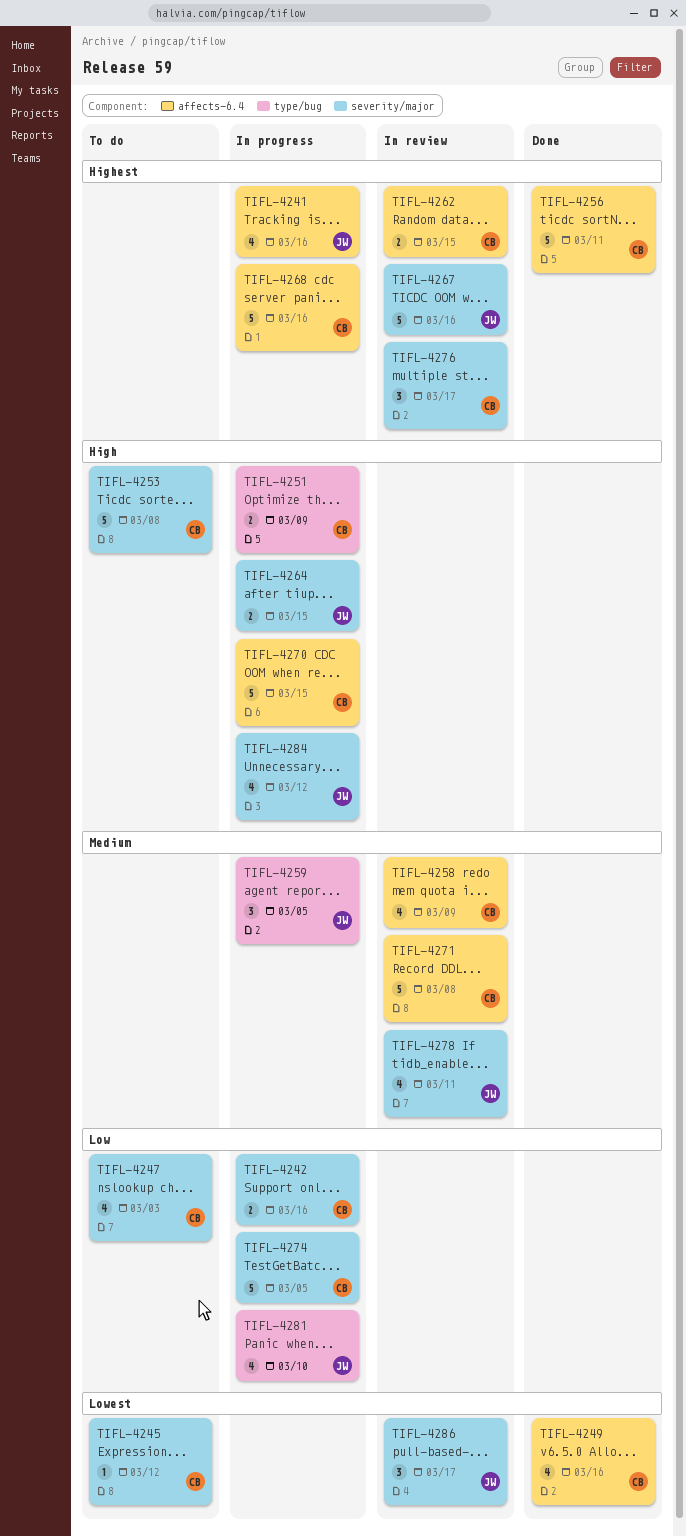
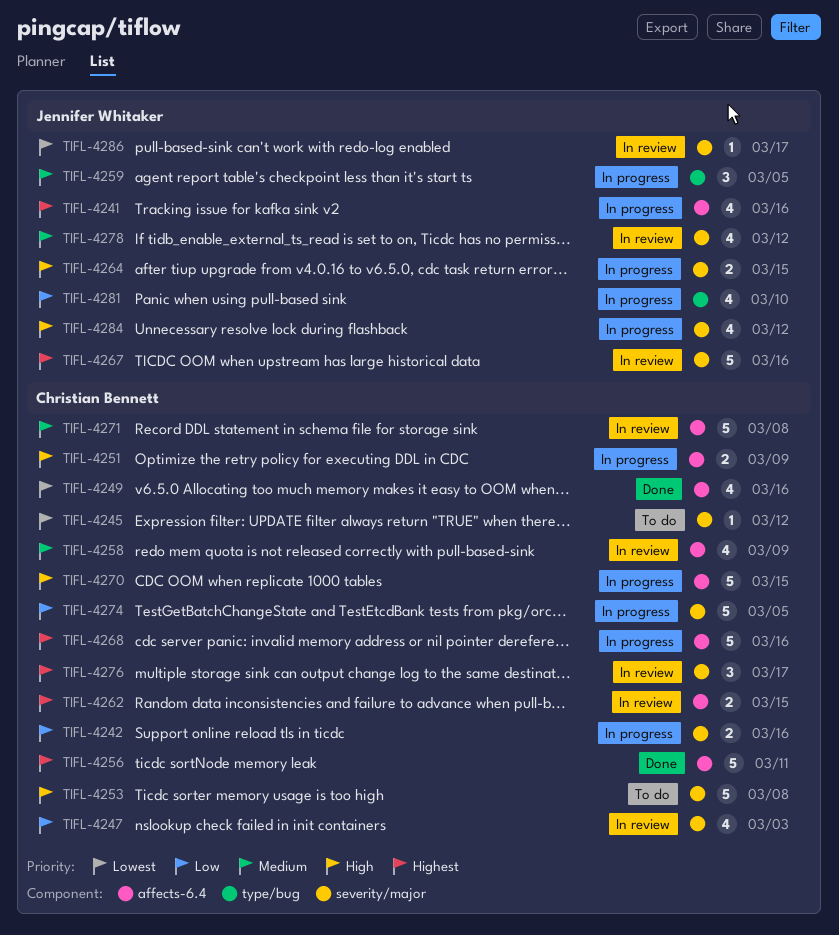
TIFL-4247, status: To do -> In review
TIFL-4251, label: type/bug -> affects-6.4
TIFL-4278, due: Mar 11 -> Mar 12
TIFL-4286, estimate: 3 -> 1

